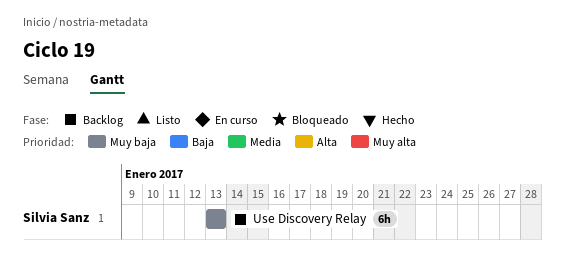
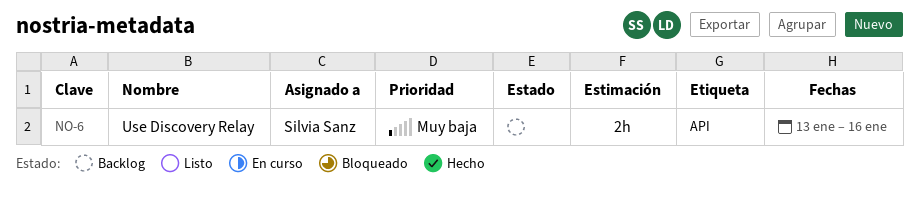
Use Discovery Relay, estimate: 6h -> 2h
Use Discovery Relay, due: Jan 13 -> Jan 16

